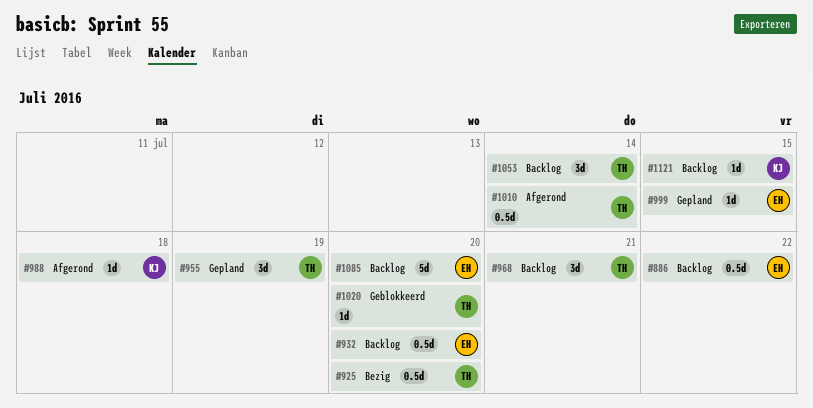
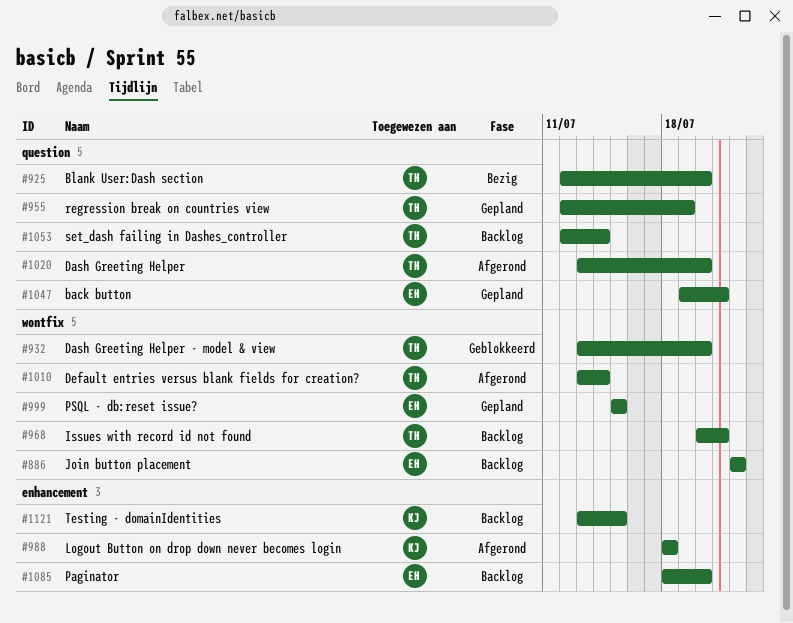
#932, status: Backlog -> Geblokkeerd
#932, owner: EH -> TH
#1020, status: Geblokkeerd -> Afgerond
#1047: none -> present

